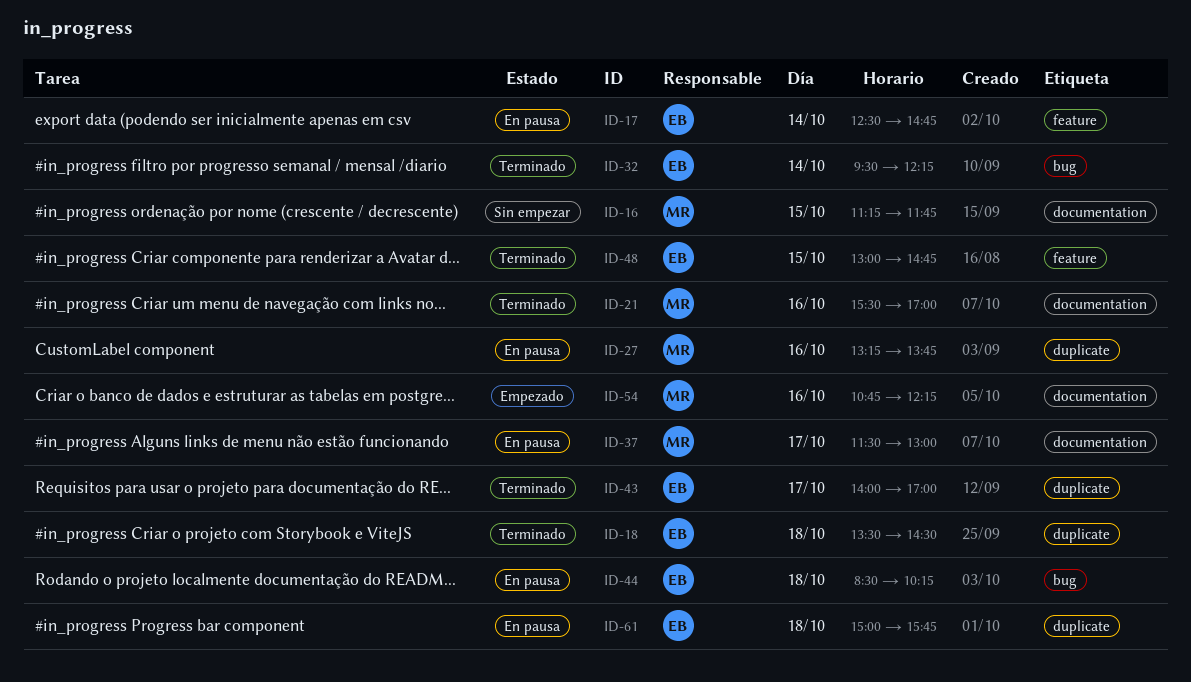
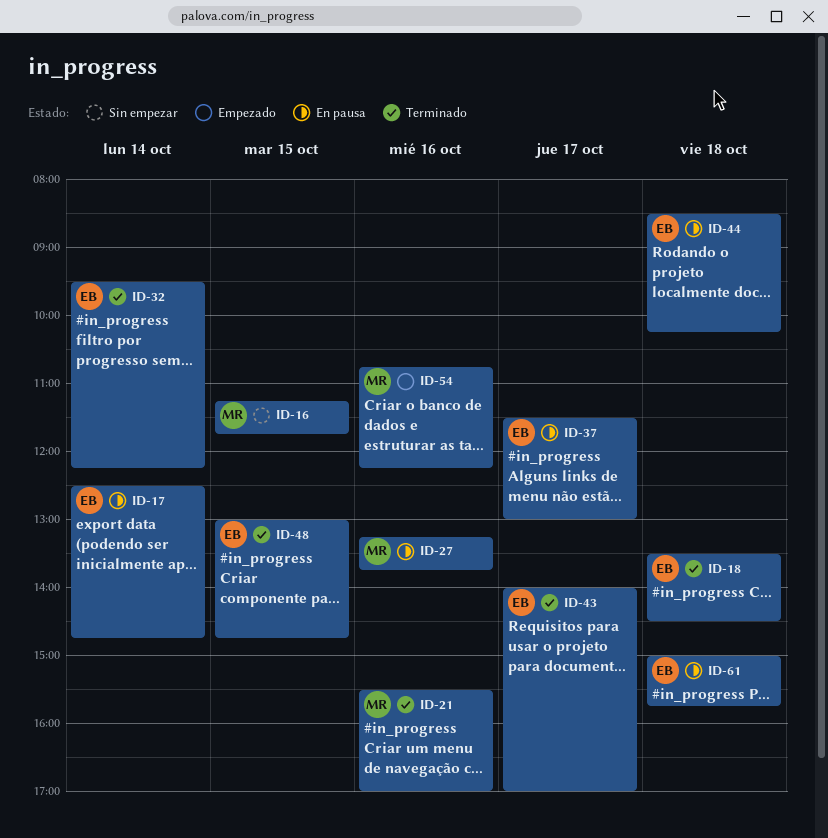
ID-37, owner: MR -> EB

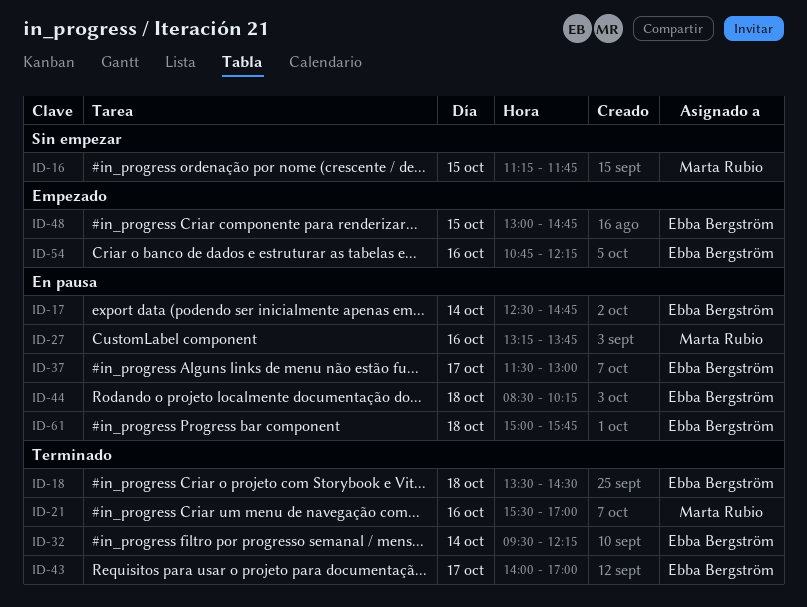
ID-48, status: Terminado -> Empezado
ID-54, owner: Marta Rubio -> Ebba Bergström

